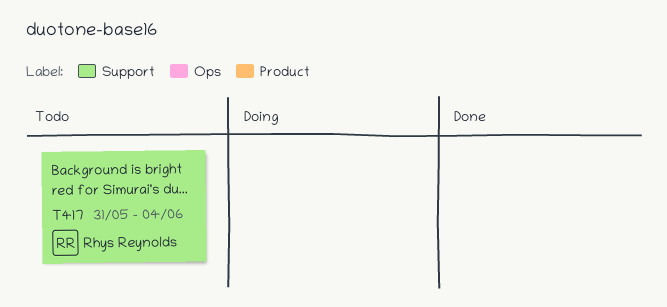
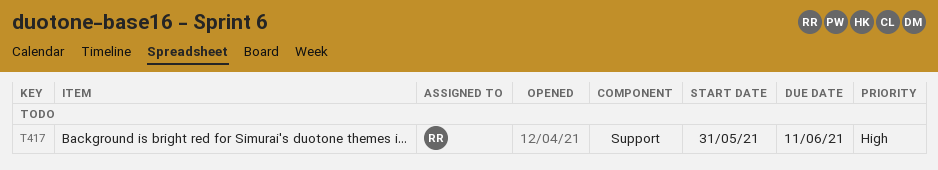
T417, due: Jun 4 -> Jun 11

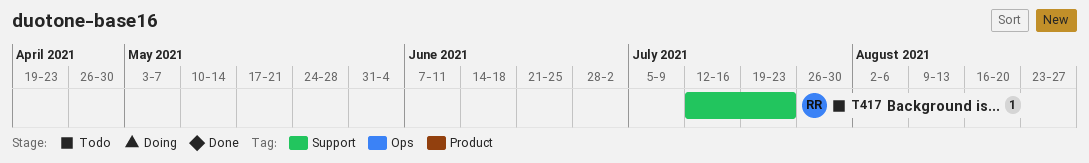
T417, start: May 31 -> Jul 12
T417, due: Jun 11 -> Jul 23

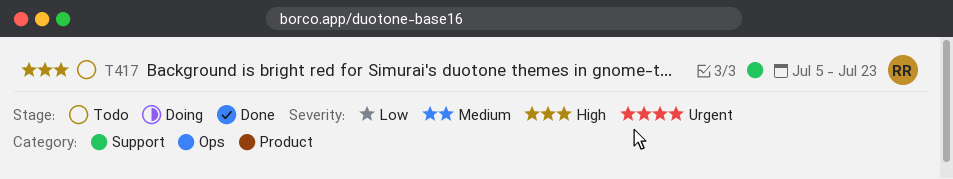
T417, start: Jul 12 -> Jul 5

